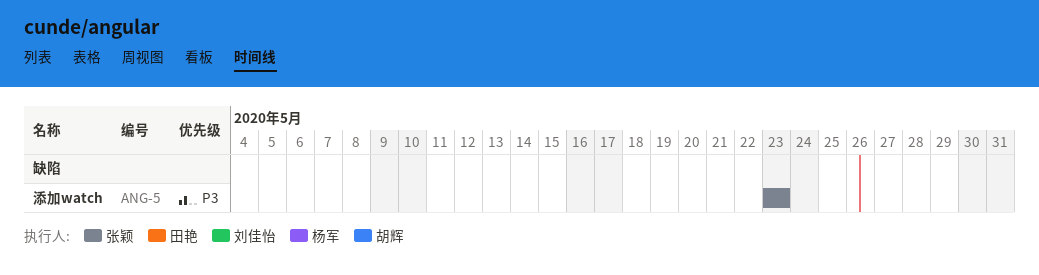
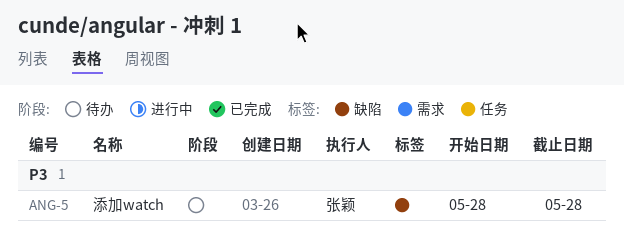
ANG-5, start: May 23 -> May 28
ANG-5, due: May 23 -> May 28

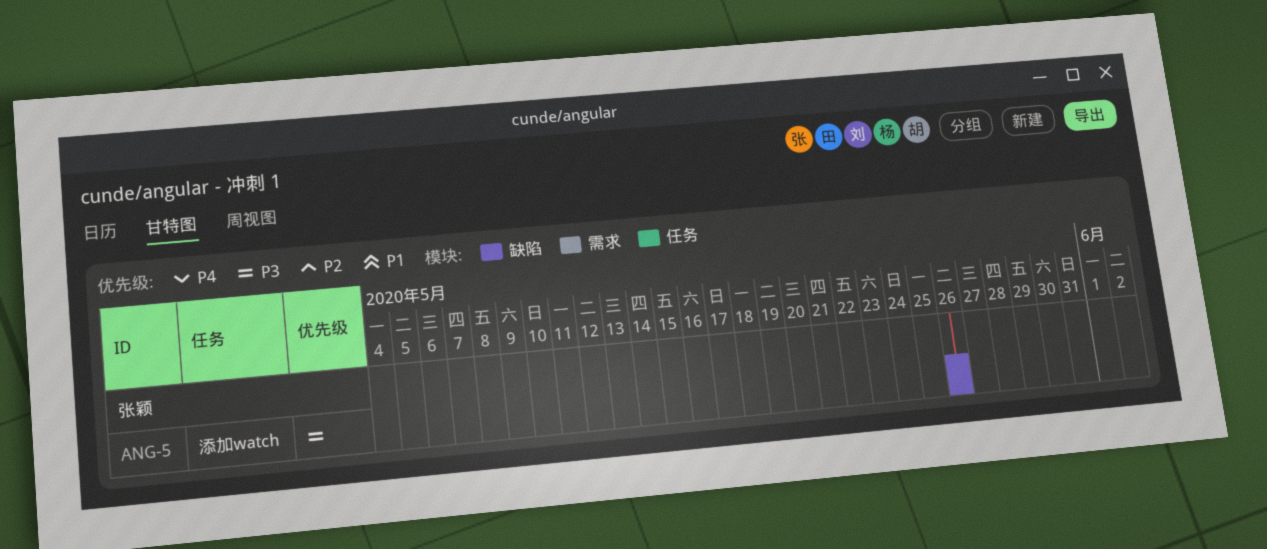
ANG-5, start: May 28 -> May 26
ANG-5, due: May 28 -> May 26

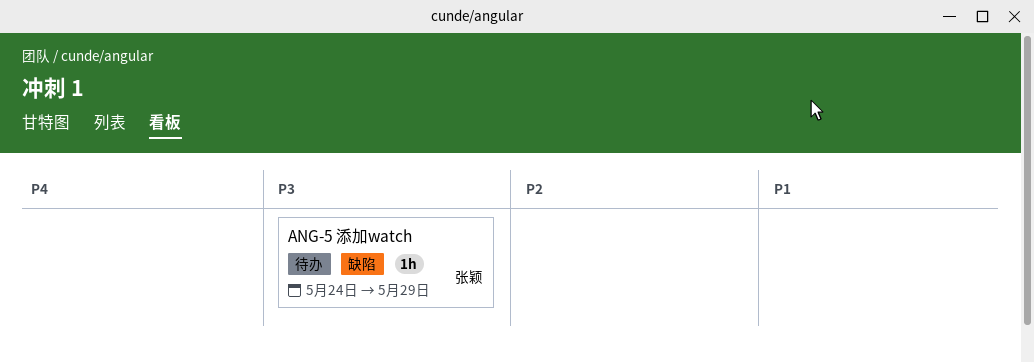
ANG-5, start: May 26 -> May 24
ANG-5, due: May 26 -> May 29

